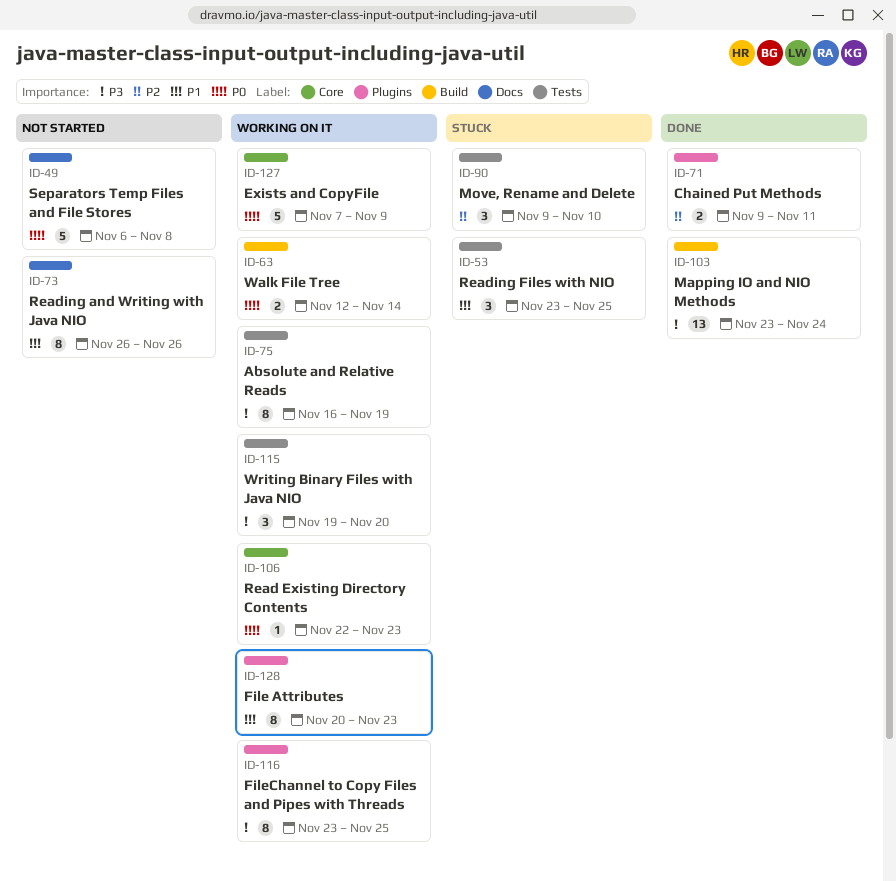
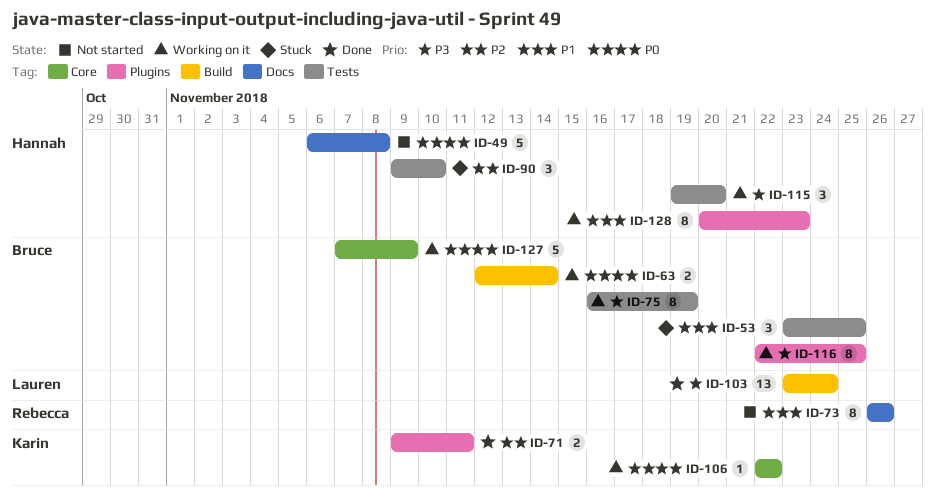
ID-106, due: Nov 23 -> Nov 22
ID-116, start: Nov 23 -> Nov 22

